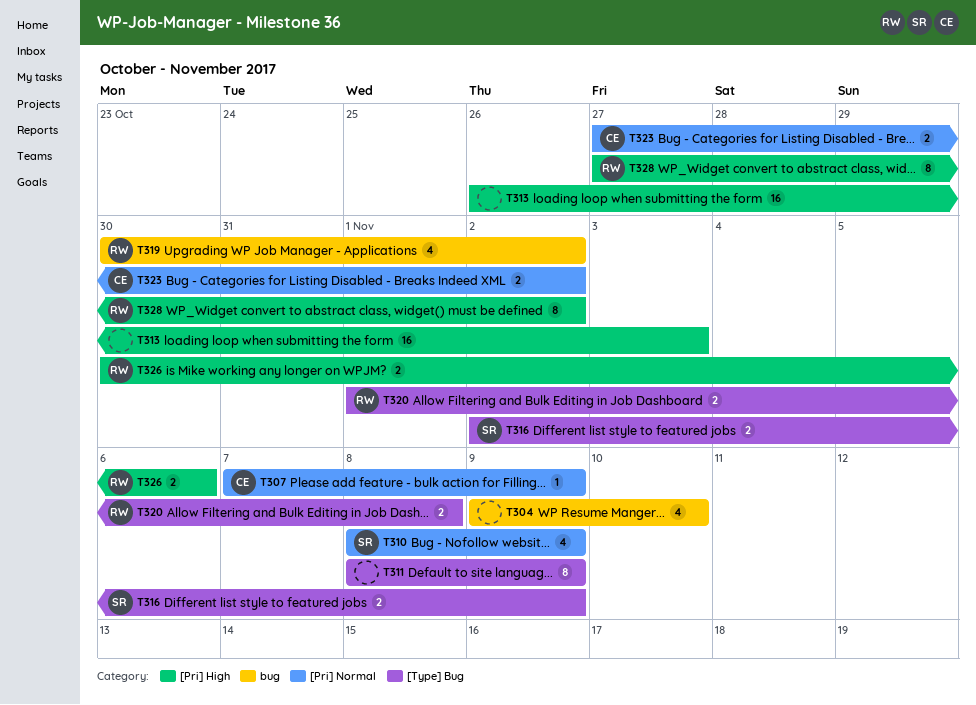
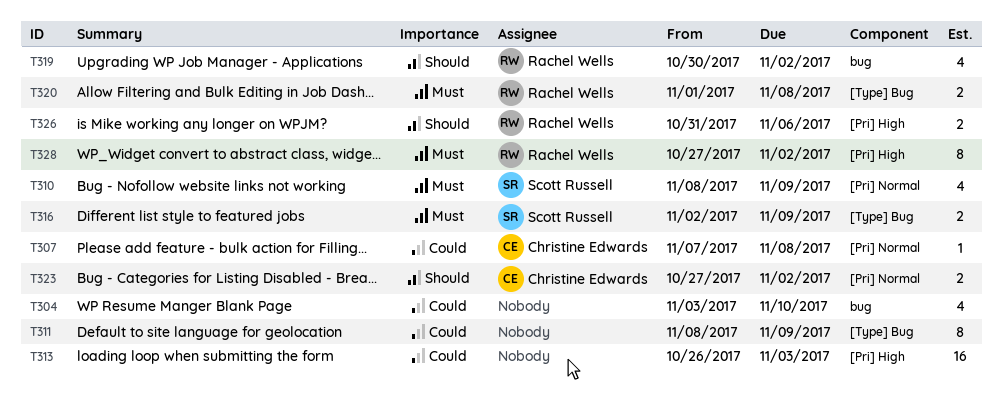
T304, start: Nov 9 -> Nov 3
T307, due: Nov 9 -> Nov 8
T326, start: Oct 30 -> Oct 31

